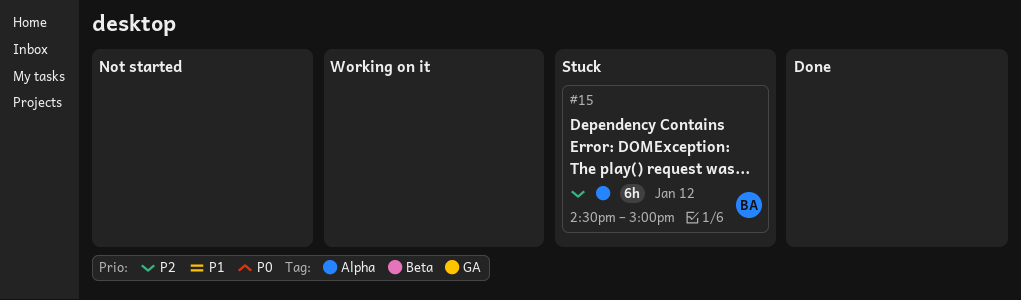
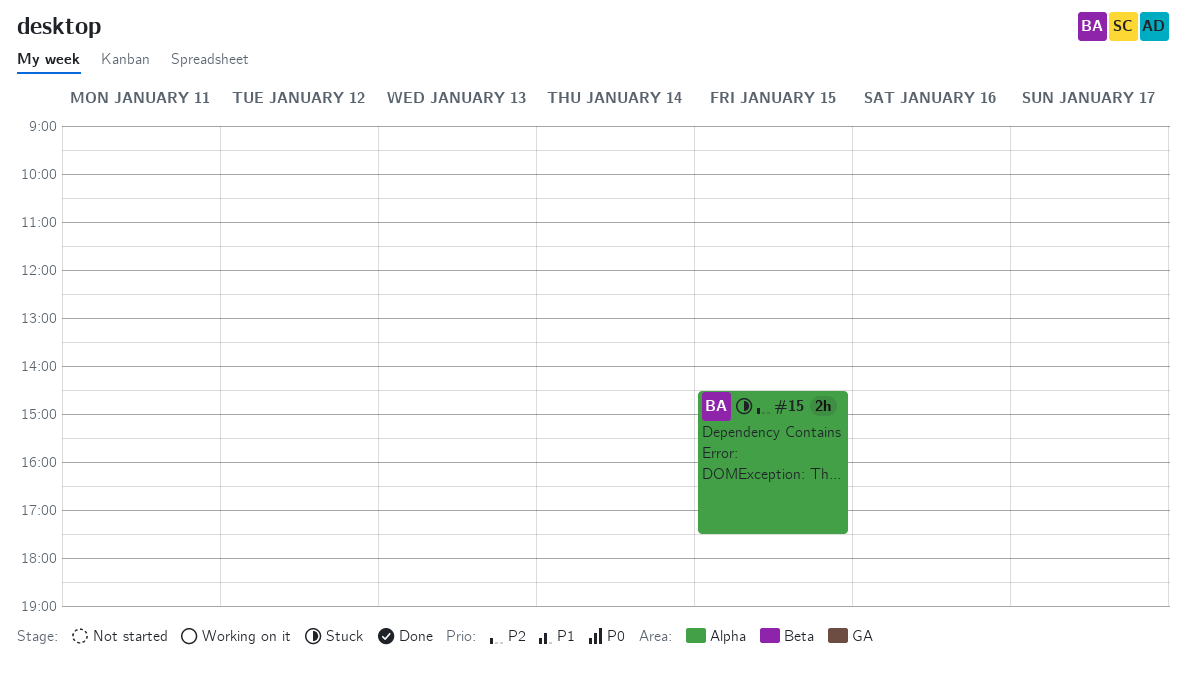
#15, estimate: 6h -> 2h
#15, day: Jan 12 -> Jan 15
#15, ends: 15:00 -> 17:30

